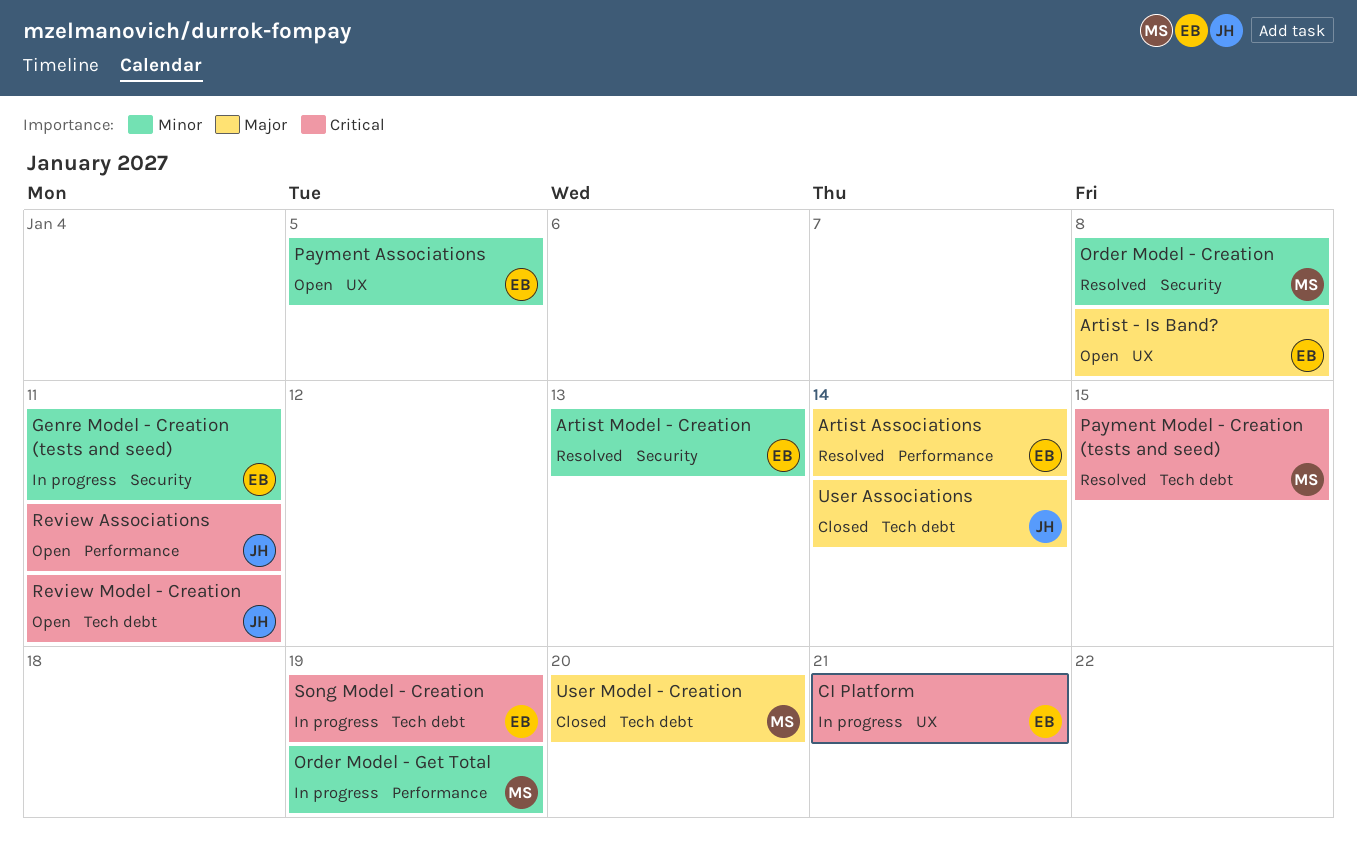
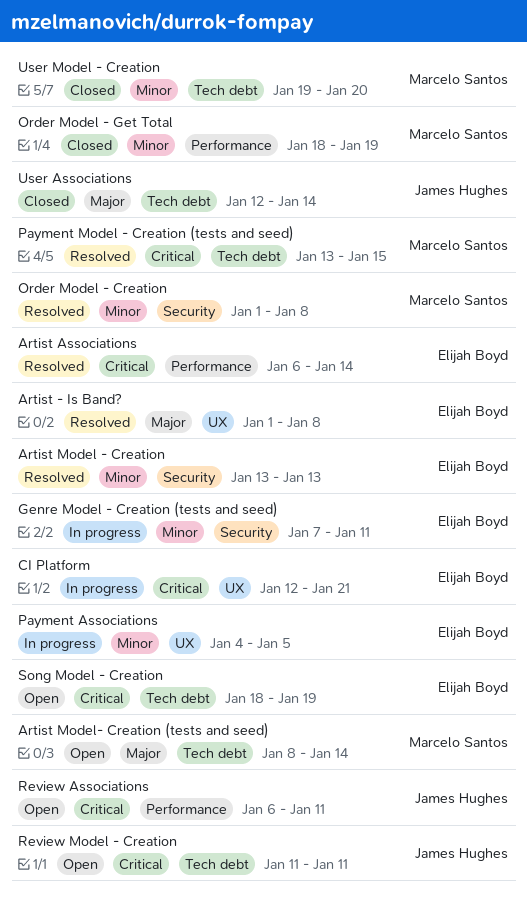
Artist - Is Band?, status: Open -> Resolved
Artist Associations, priority: Major -> Critical
Artist Model- Creation (tests and seed): none -> present
Order Model - Get Total, status: In progress -> Closed
Payment Associations, status: Open -> In progress
Song Model - Creation, status: In progress -> Open
User Model - Creation, priority: Major -> Minor

